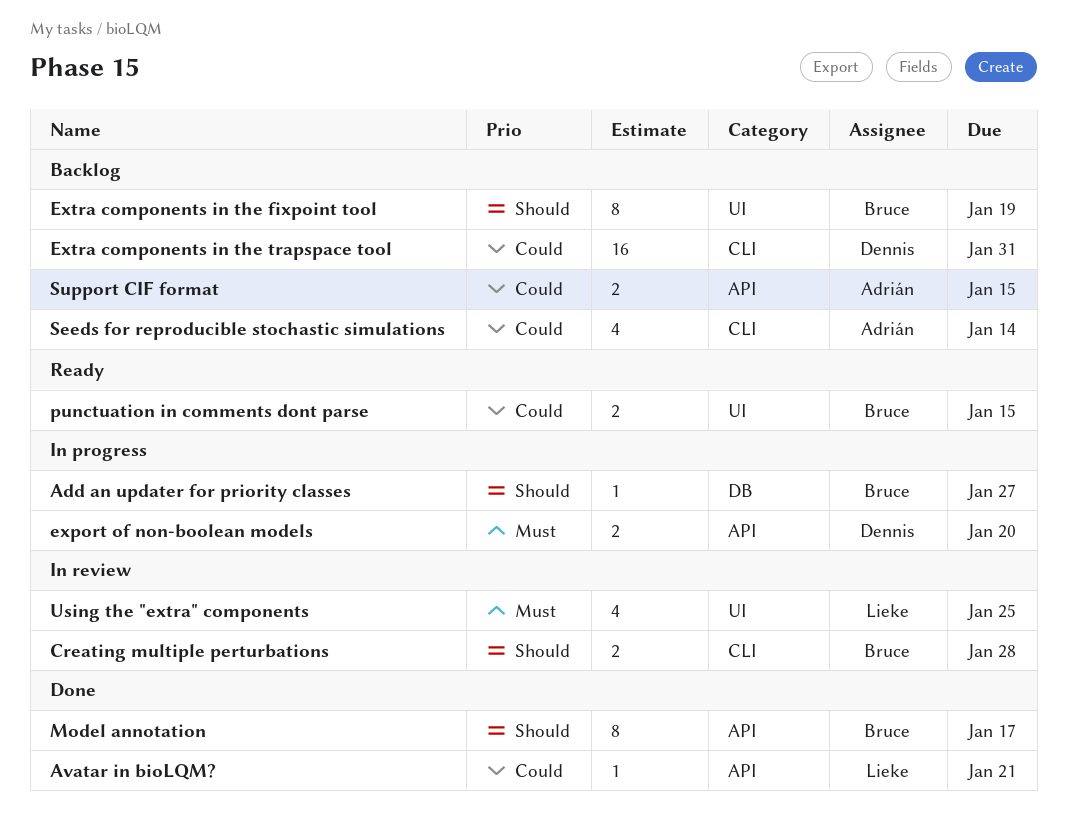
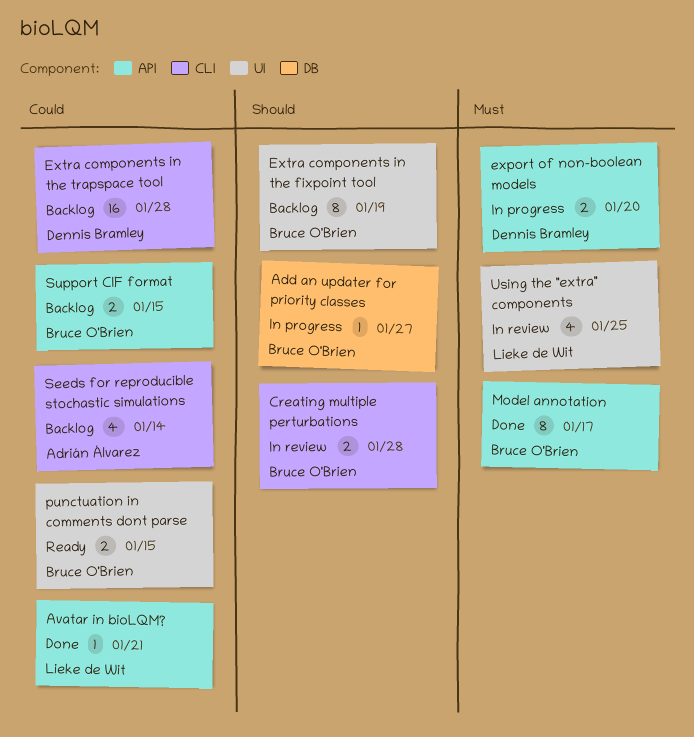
Extra components in the trapspace tool, due: Jan 31 -> Jan 28
Model annotation, priority: Should -> Must
Support CIF format, owner: Adrián Álvarez -> Bruce O'Brien

